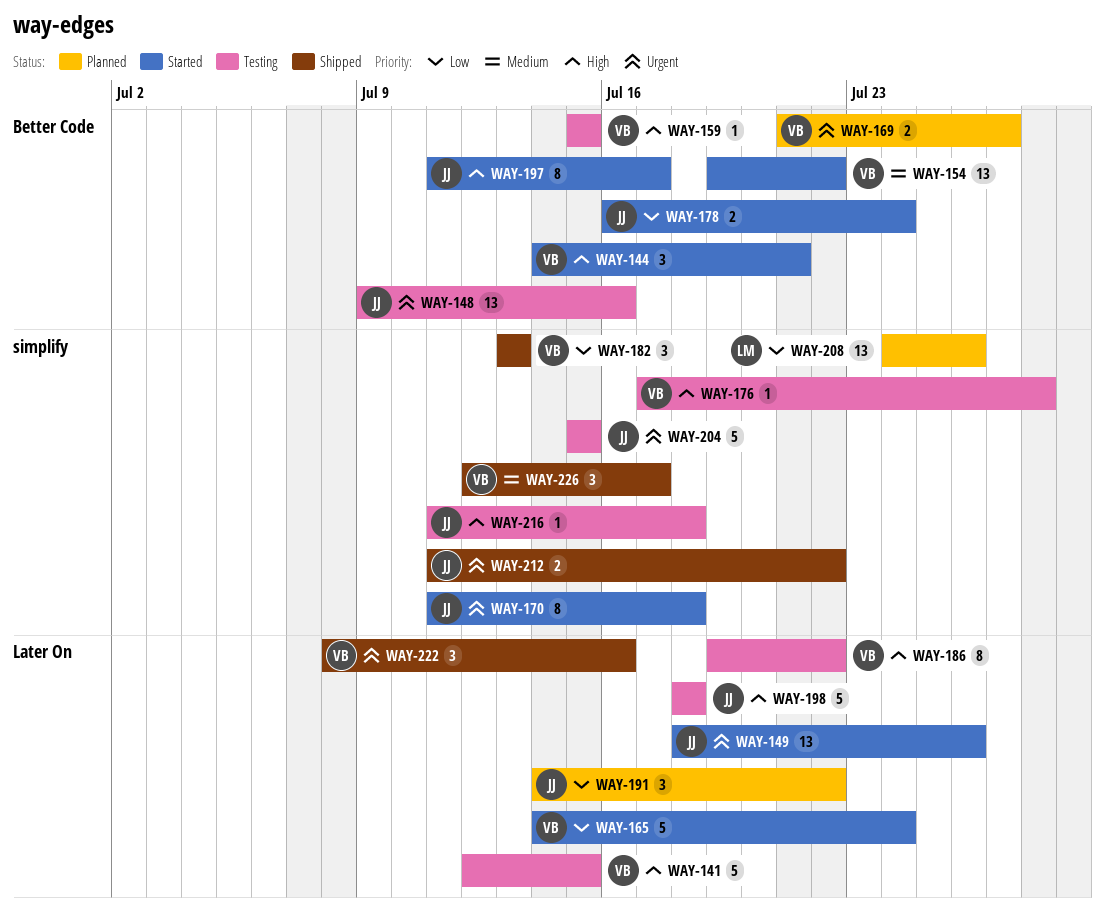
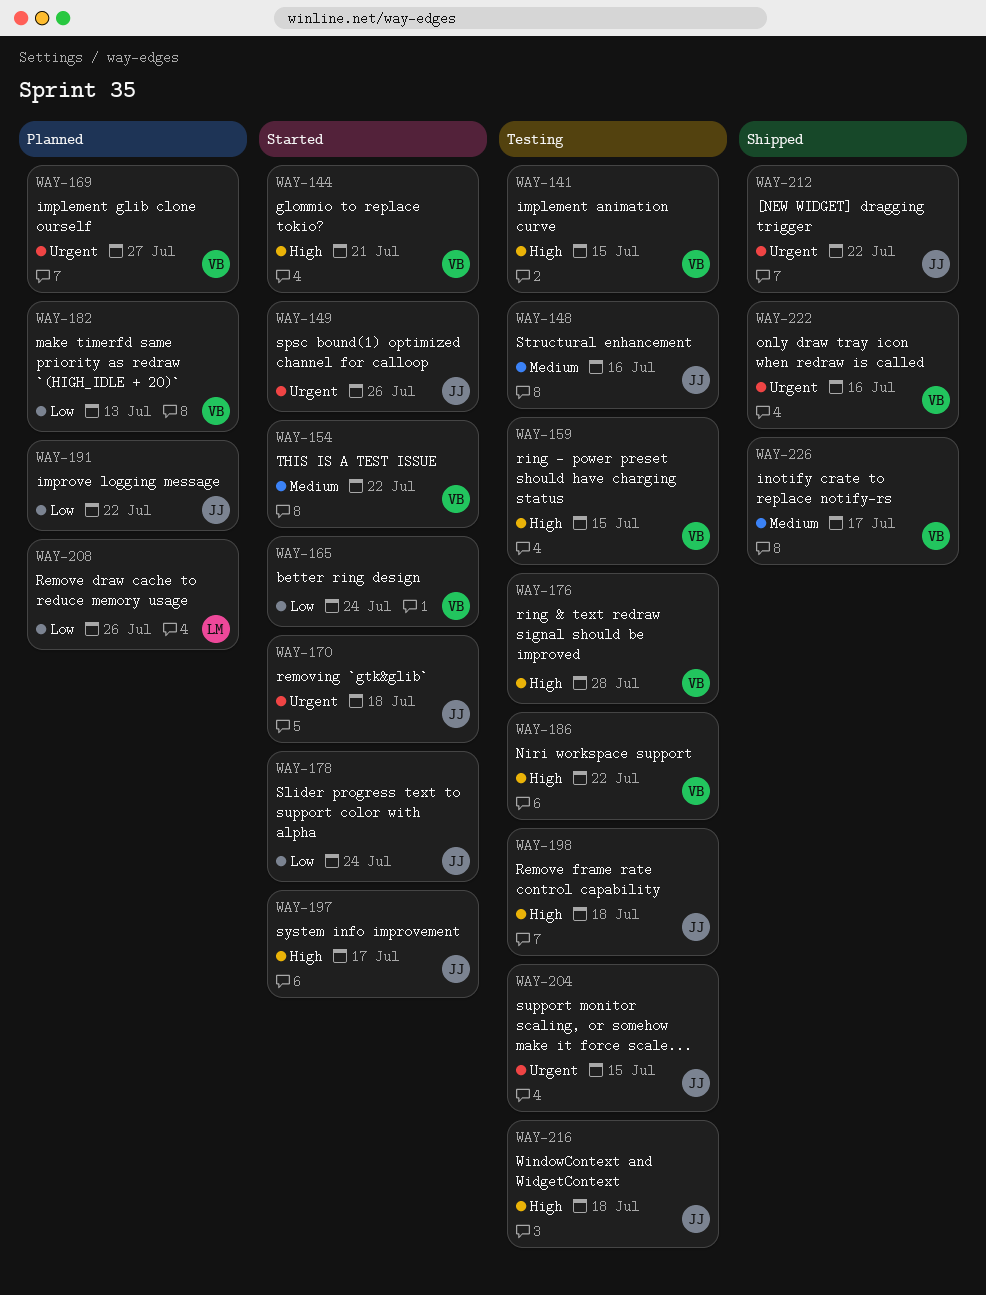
WAY-148, priority: Urgent -> Medium
WAY-182, status: Shipped -> Planned

